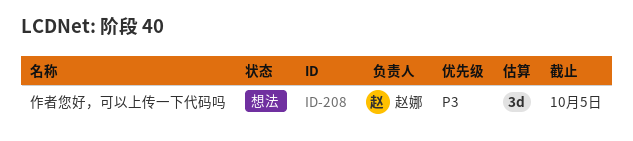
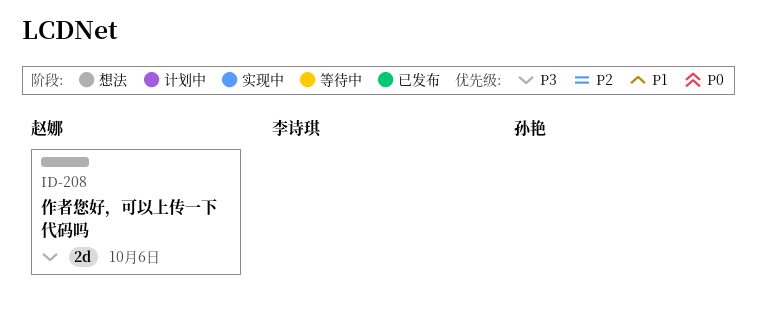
ID-208, estimate: 3d -> 2d
ID-208, due: Oct 5 -> Oct 6

